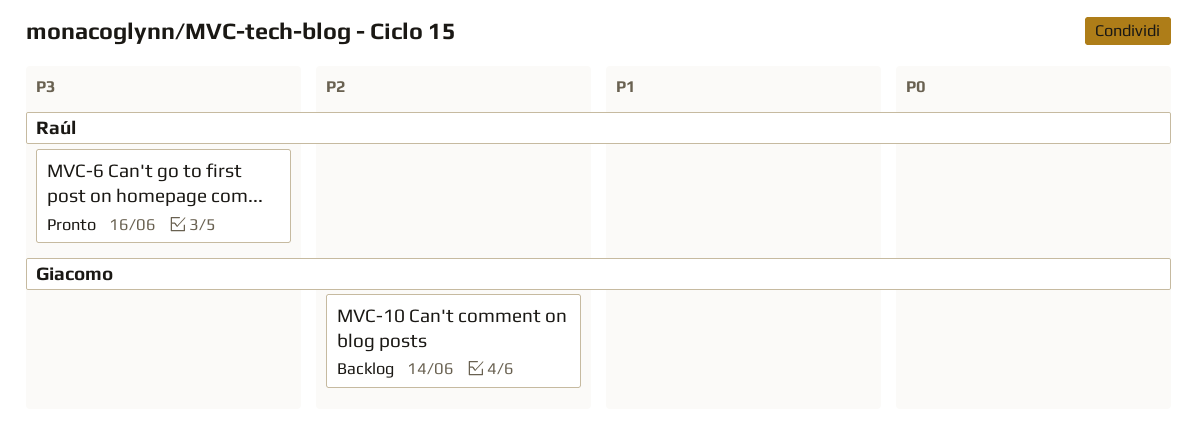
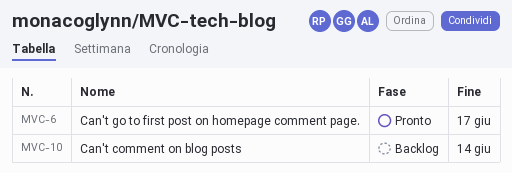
MVC-6, due: Jun 16 -> Jun 17

